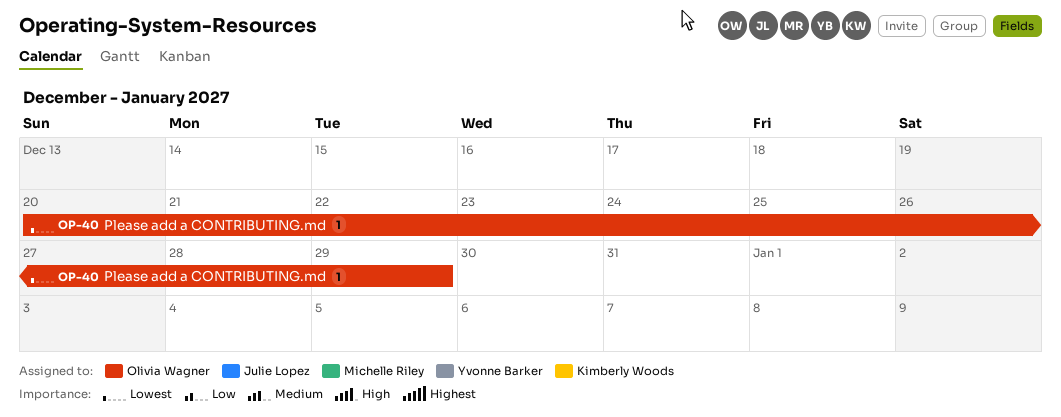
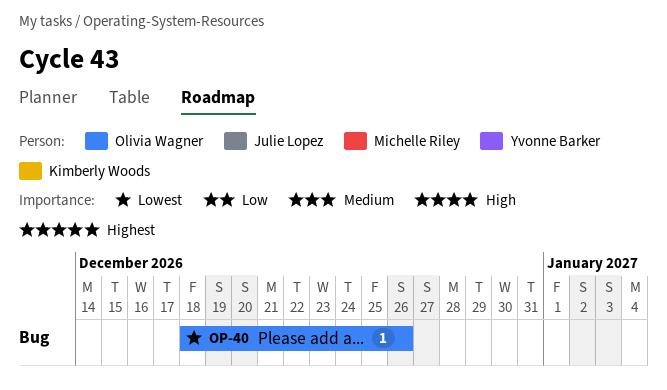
OP-40, start: Dec 20 -> Dec 18
OP-40, due: Dec 29 -> Dec 26

